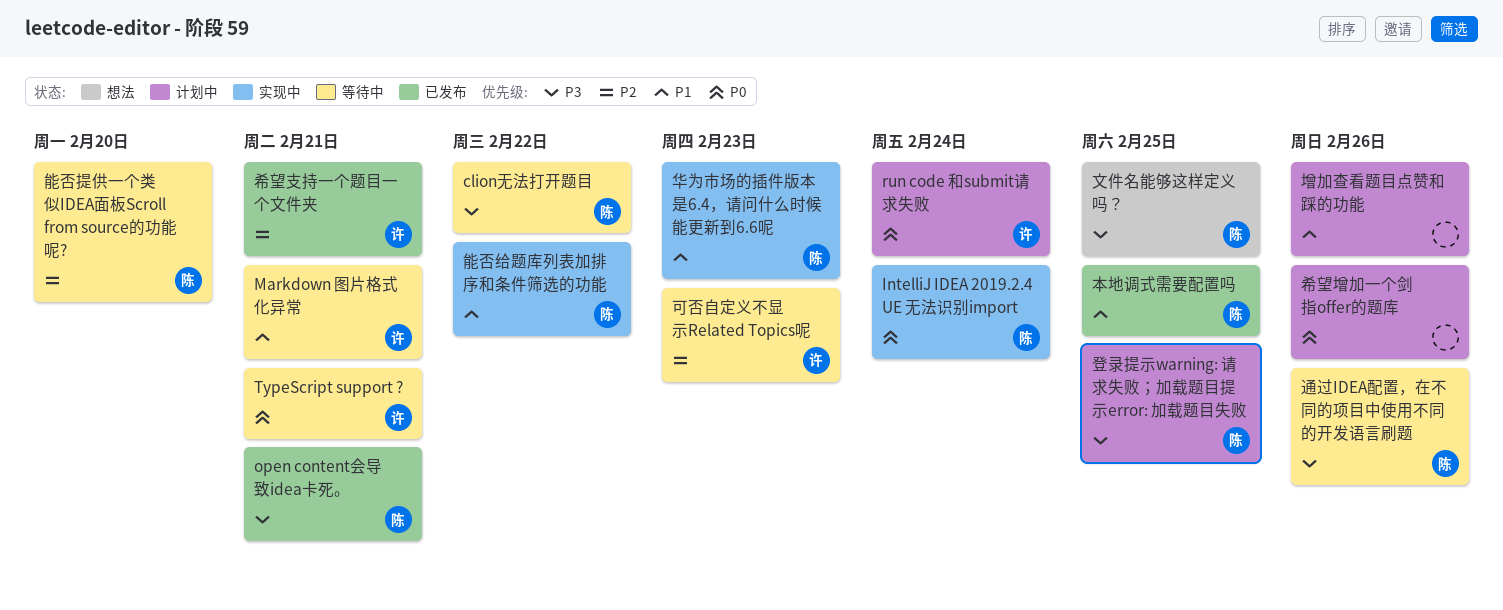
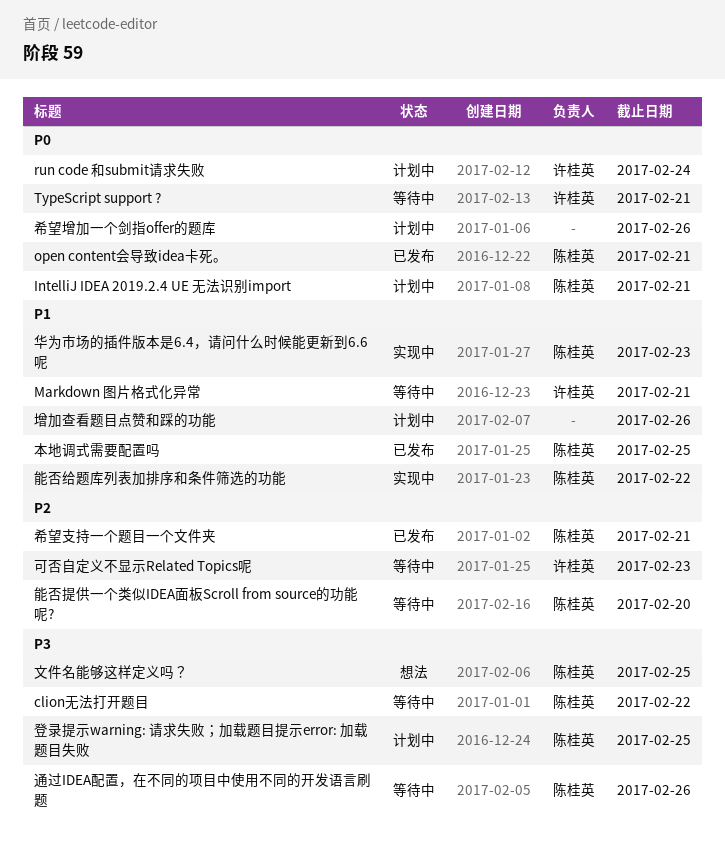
IntelliJ IDEA 2019.2.4 UE 无法识别import, status: 实现中 -> 计划中
IntelliJ IDEA 2019.2.4 UE 无法识别import, due: Feb 24 -> Feb 21
open content会导致idea卡死。, priority: P3 -> P0
希望支持一个题目一个文件夹, owner: 许桂英 -> 陈桂英

